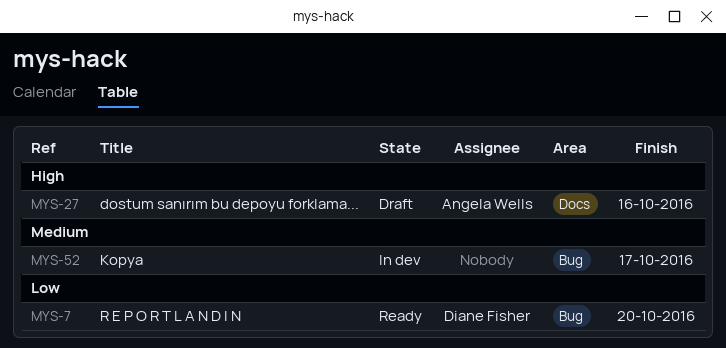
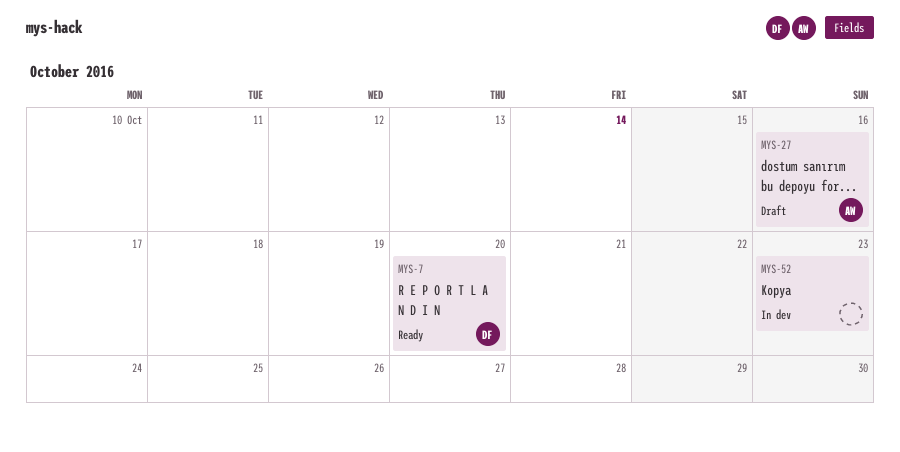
MYS-52, due: Oct 17 -> Oct 23

